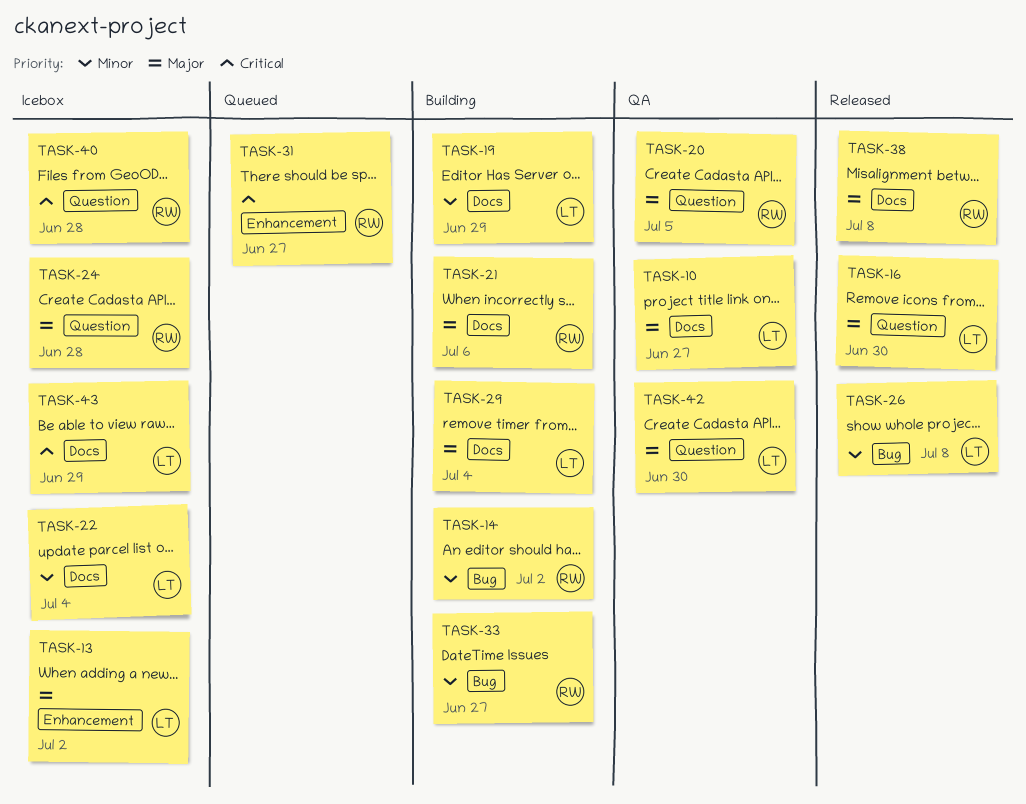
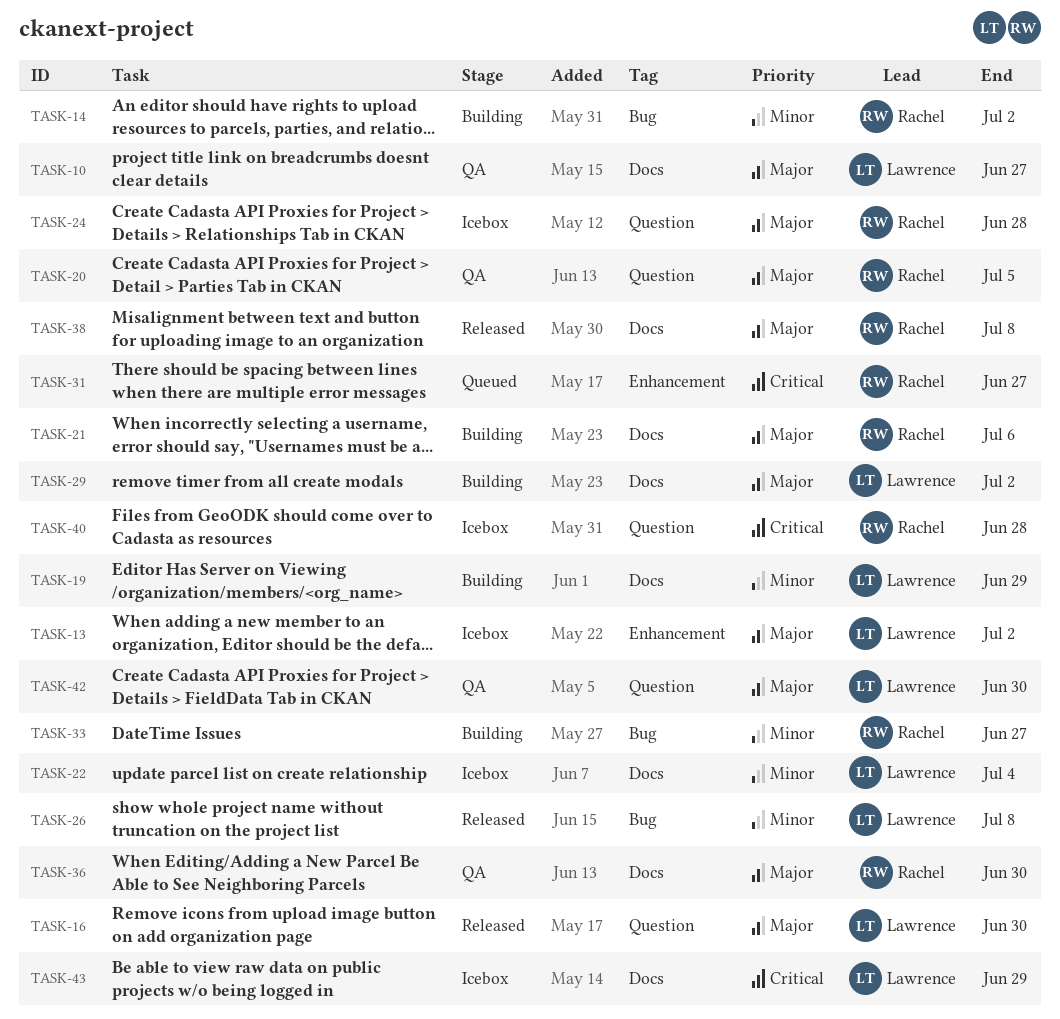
TASK-29, due: Jul 4 -> Jul 2
TASK-36: none -> present

